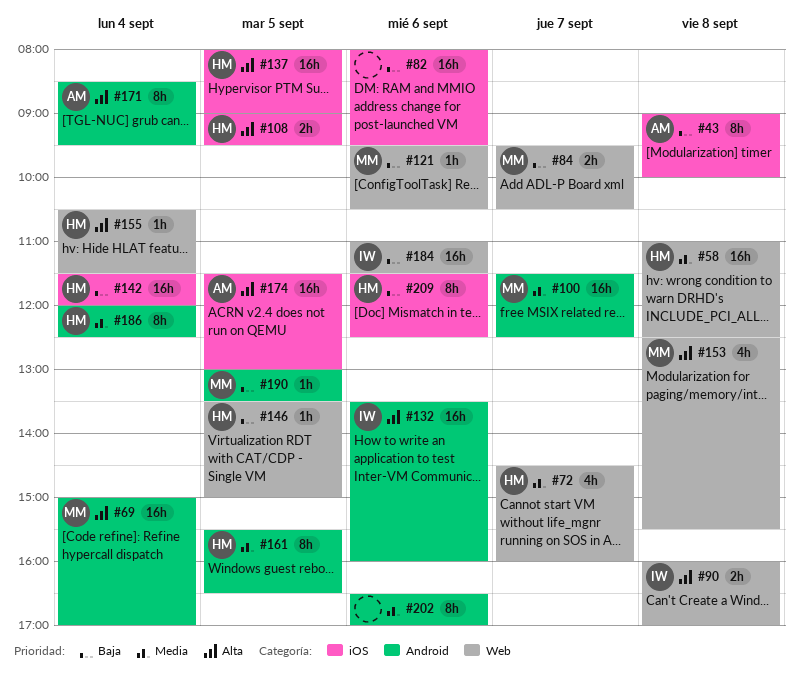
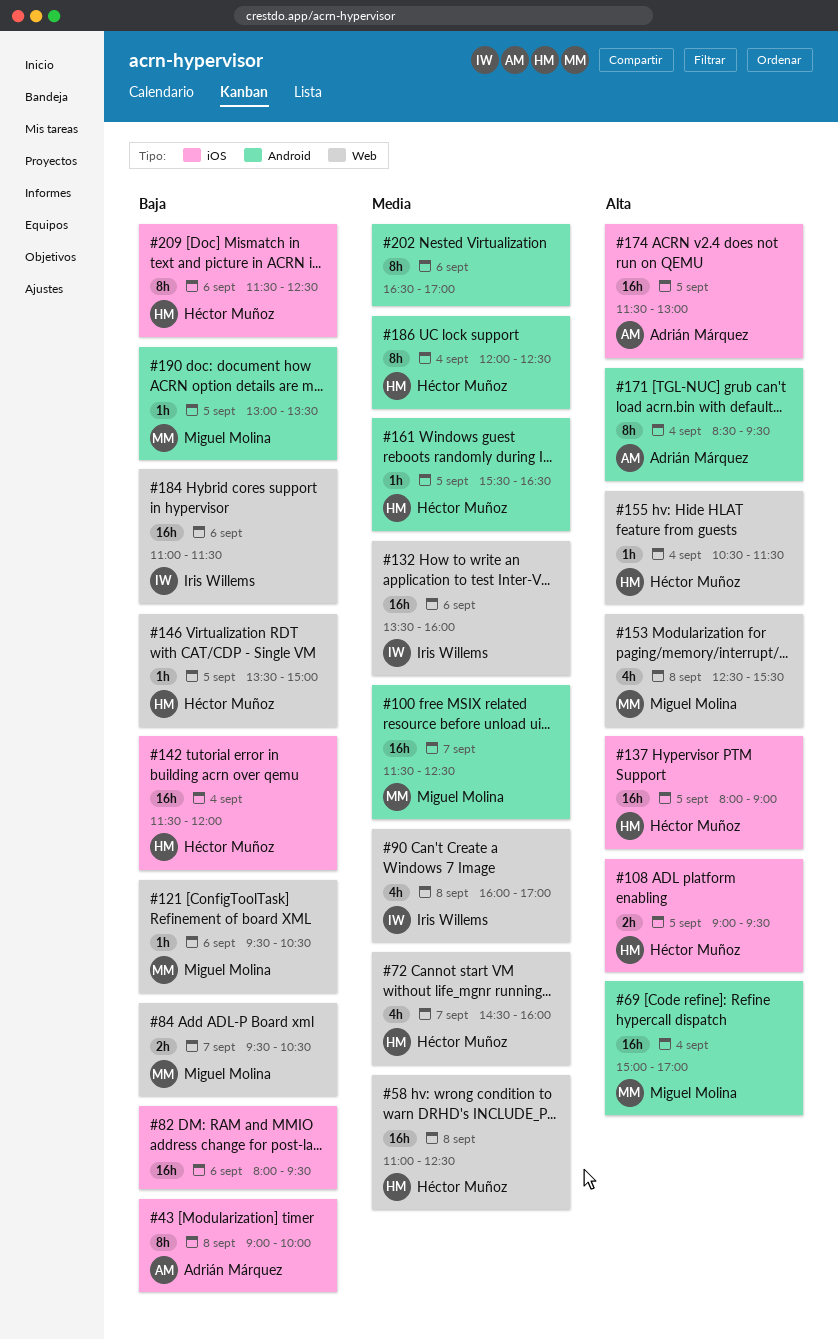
#90, priority: Alta -> Media
#90, estimate: 2h -> 4h
#132, priority: Alta -> Media
#132, label: Android -> Web
#161, estimate: 8h -> 1h

